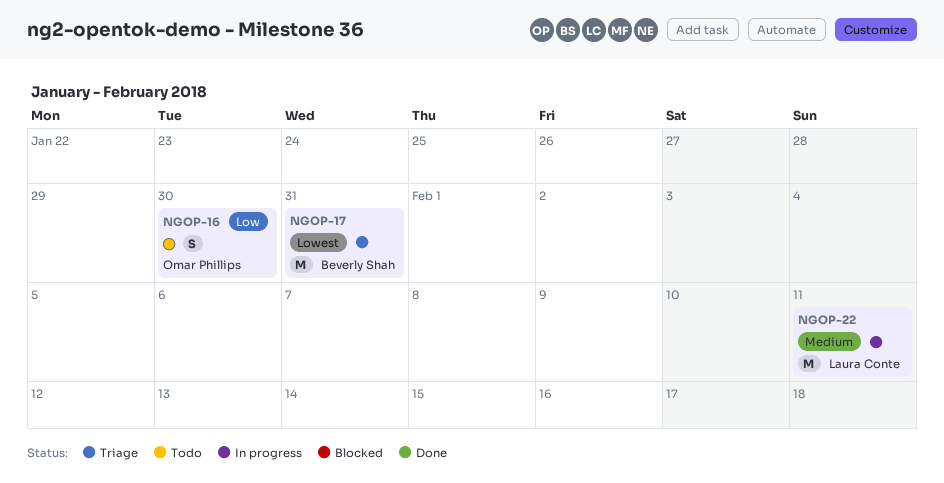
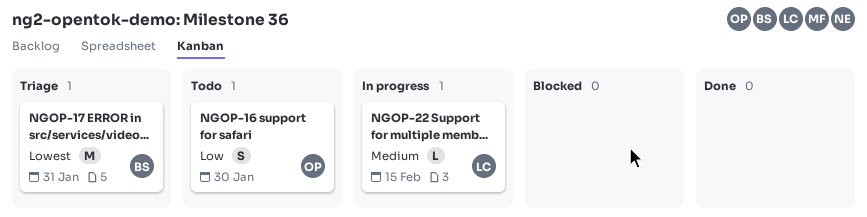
NGOP-22, estimate: M -> L
NGOP-22, due: Feb 11 -> Feb 15

